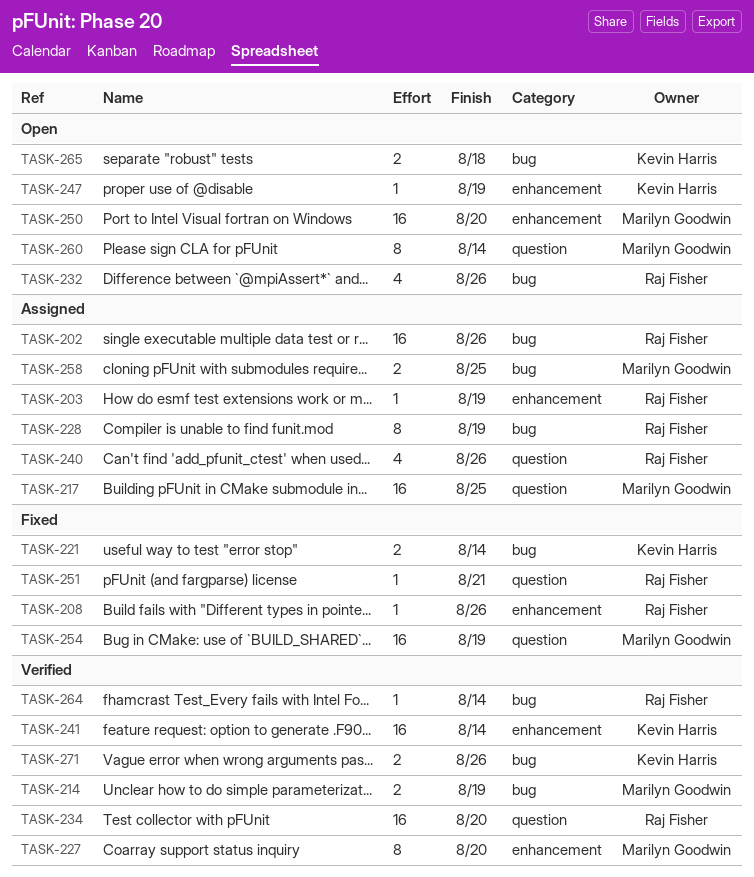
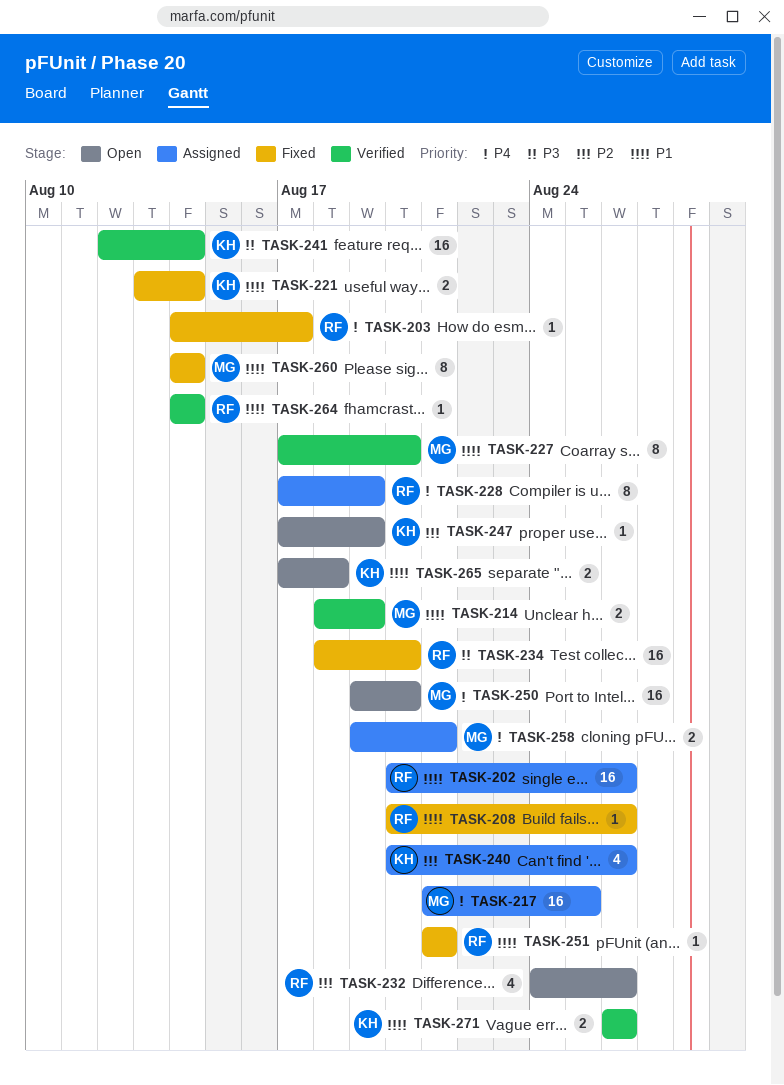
TASK-203, status: Assigned -> Fixed
TASK-203, due: Aug 19 -> Aug 17
TASK-234, status: Verified -> Fixed
TASK-240, owner: Raj Fisher -> Kevin Harris
TASK-254: present -> none
TASK-258, due: Aug 25 -> Aug 21
TASK-260, status: Open -> Fixed

